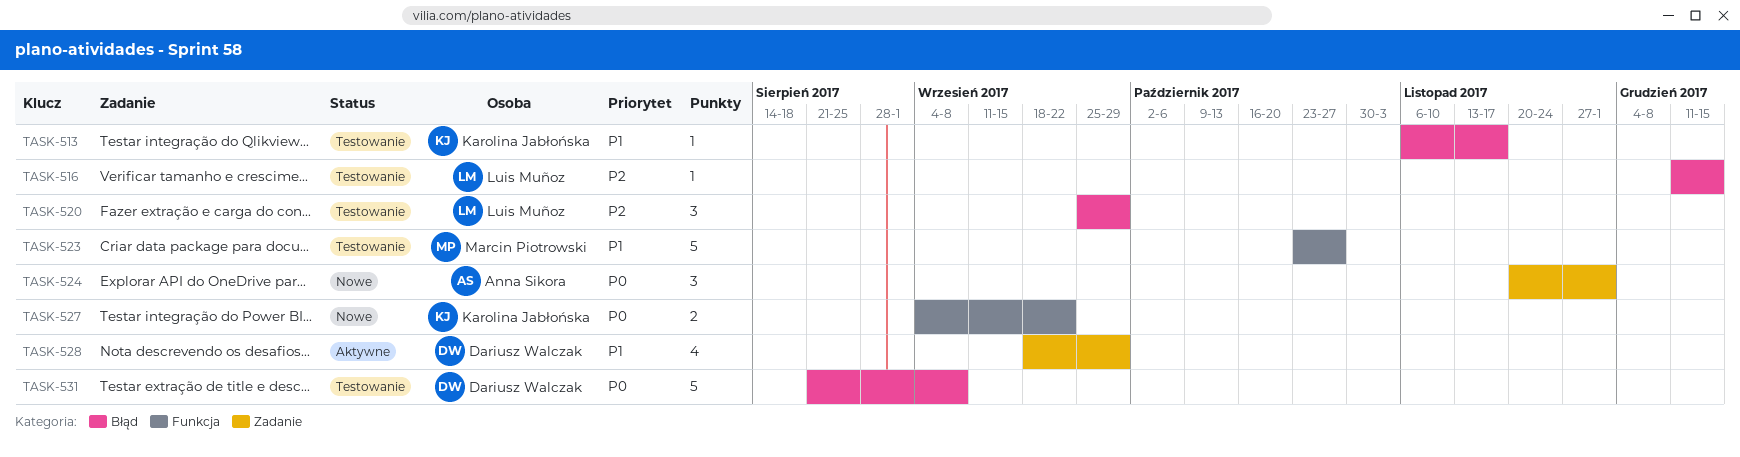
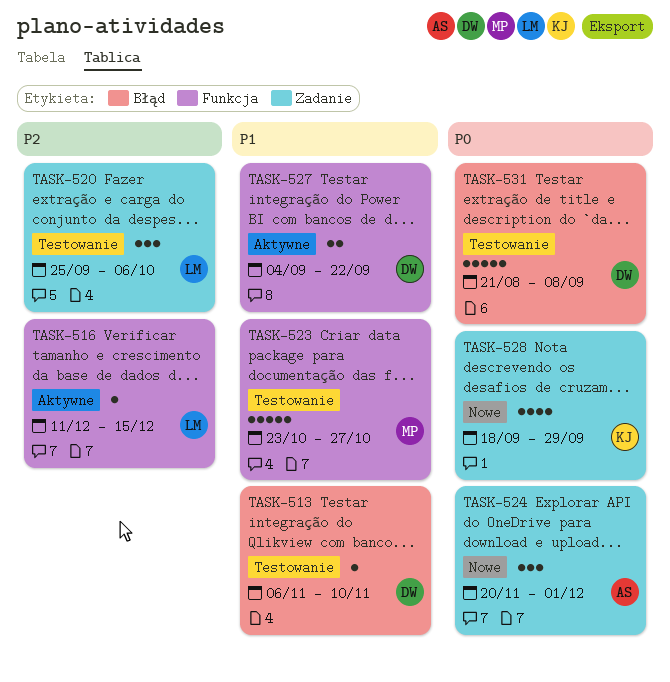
TASK-513, owner: Karolina Jabłońska -> Dariusz Walczak
TASK-513, due: Nov 17 -> Nov 10
TASK-516, status: Testowanie -> Aktywne
TASK-516, label: Błąd -> Funkcja
TASK-520, label: Błąd -> Zadanie
TASK-520, due: Sep 29 -> Oct 6
TASK-527, status: Nowe -> Aktywne
TASK-527, owner: Karolina Jabłońska -> Dariusz Walczak
TASK-527, priority: P0 -> P1
TASK-528, status: Aktywne -> Nowe
TASK-528, owner: Dariusz Walczak -> Karolina Jabłońska
TASK-528, priority: P1 -> P0

